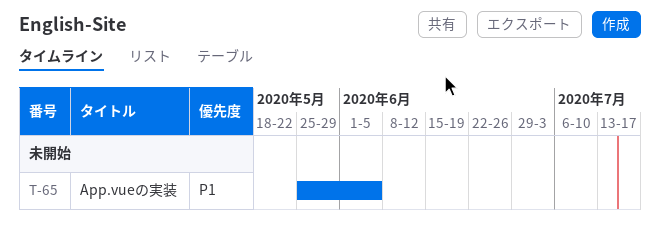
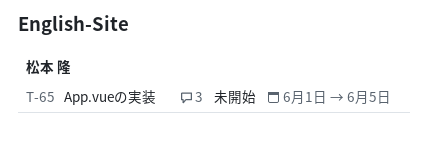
T-65, start: May 25 -> Jun 1

